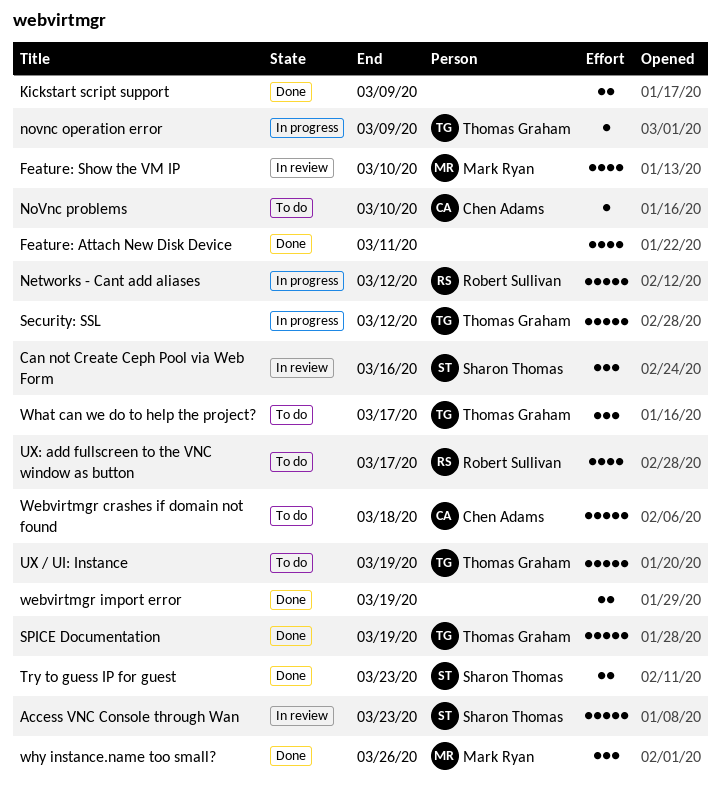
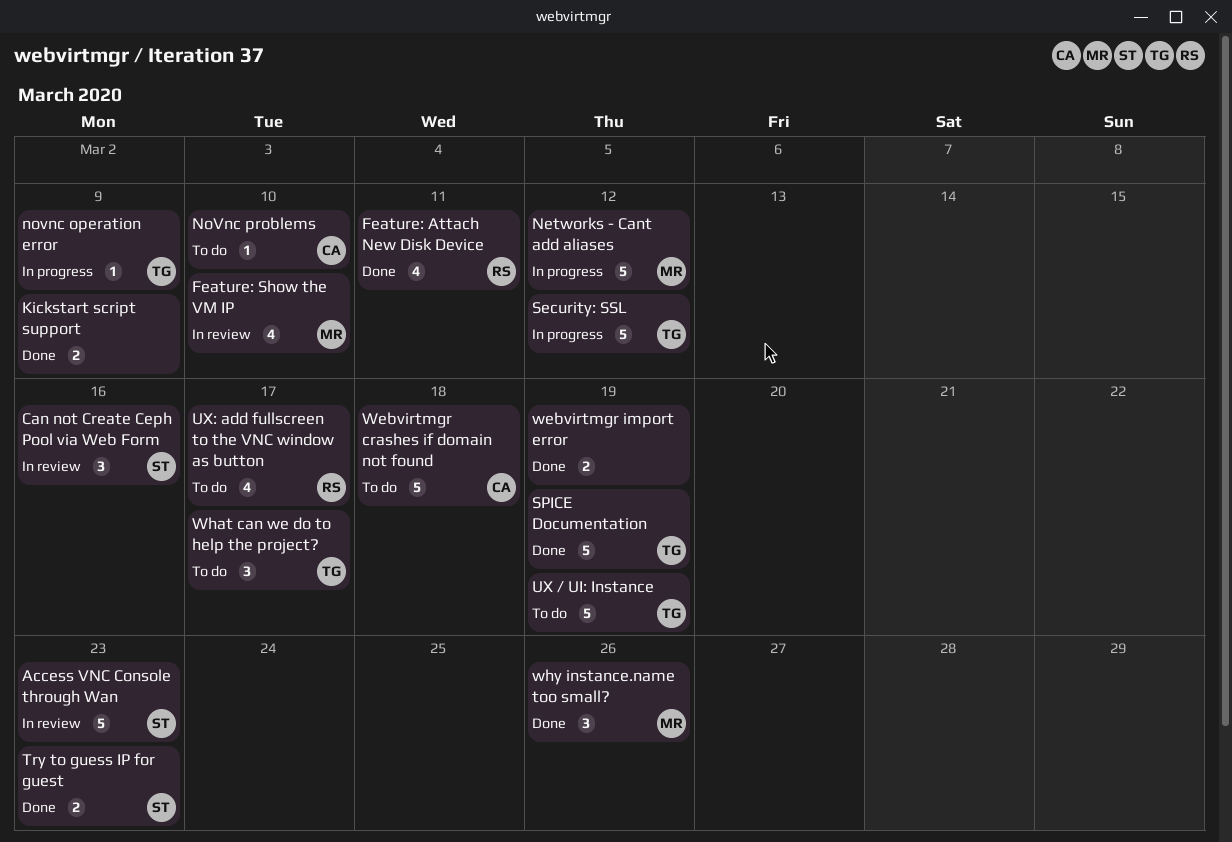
Feature: Attach New Disk Device, owner: none -> Robert Sullivan
Networks - Cant add aliases, owner: Robert Sullivan -> Mark Ryan

